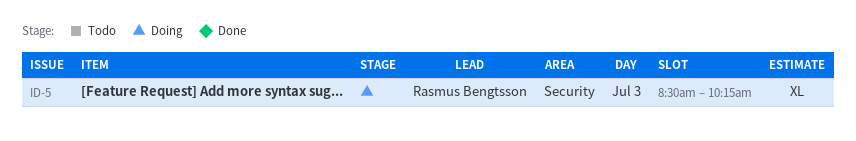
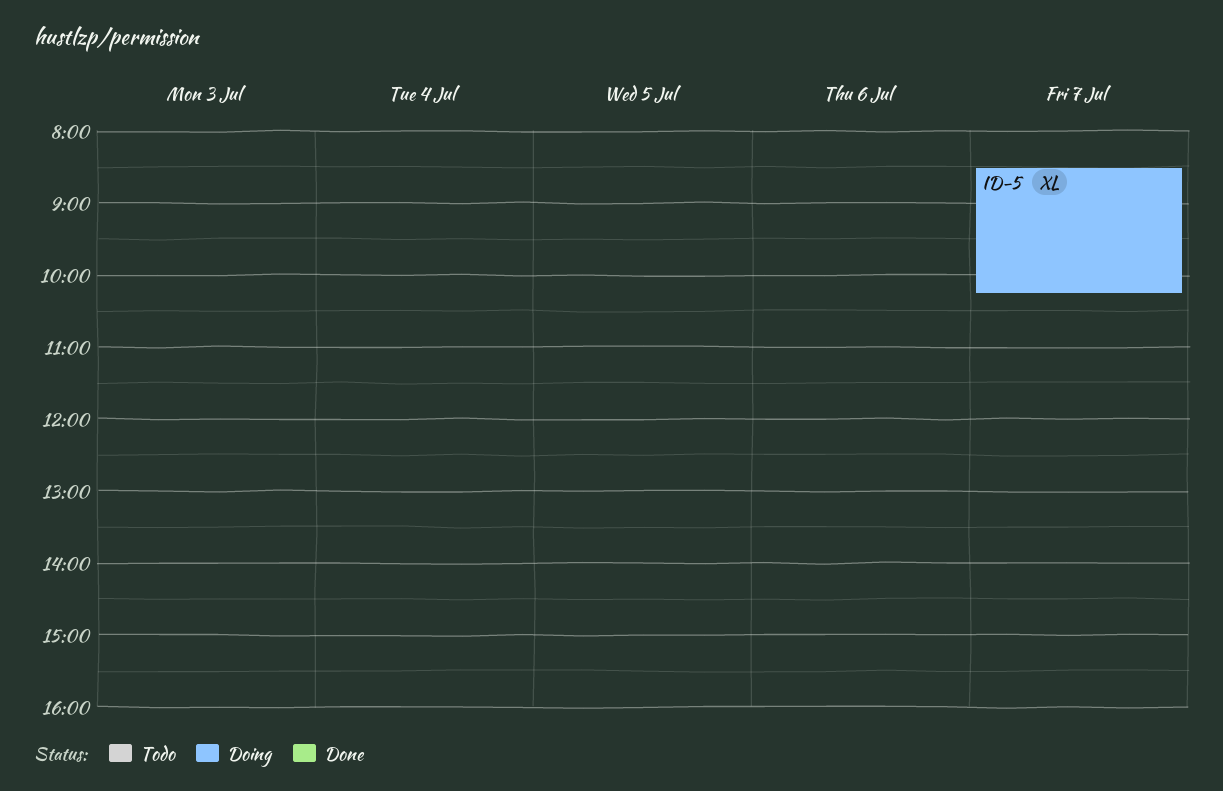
ID-5, day: Jul 3 -> Jul 7

